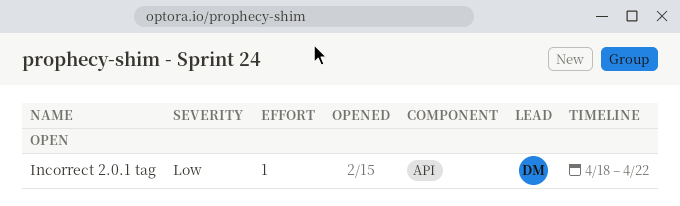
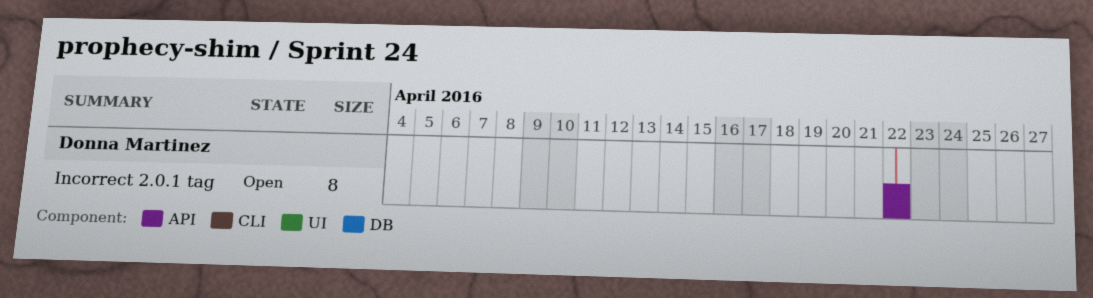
Incorrect 2.0.1 tag, estimate: 1 -> 8
Incorrect 2.0.1 tag, start: Apr 18 -> Apr 22

